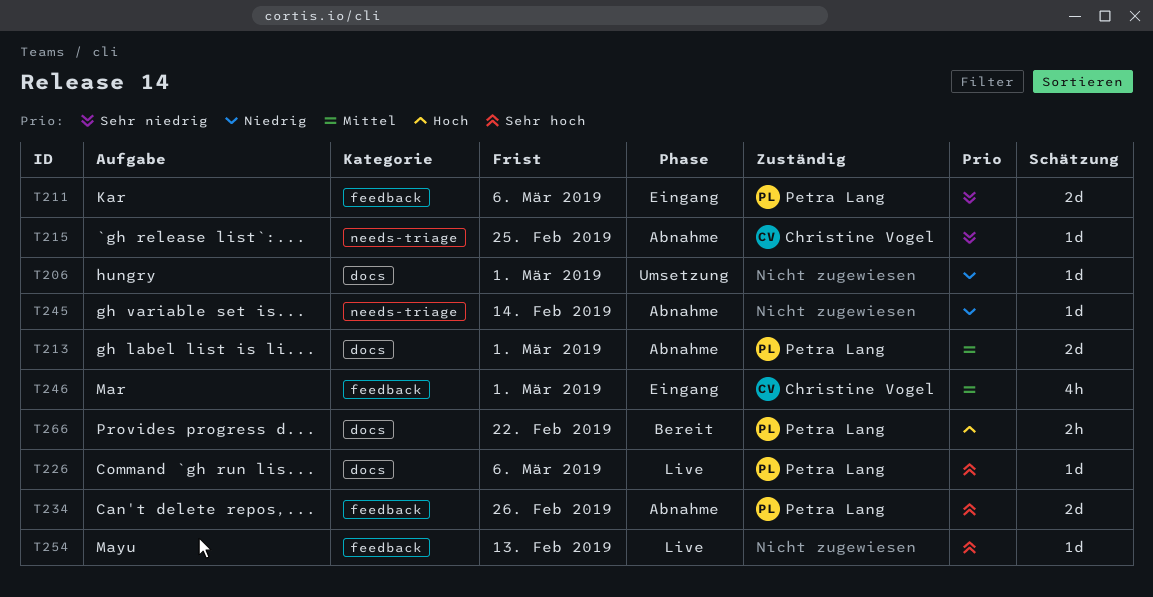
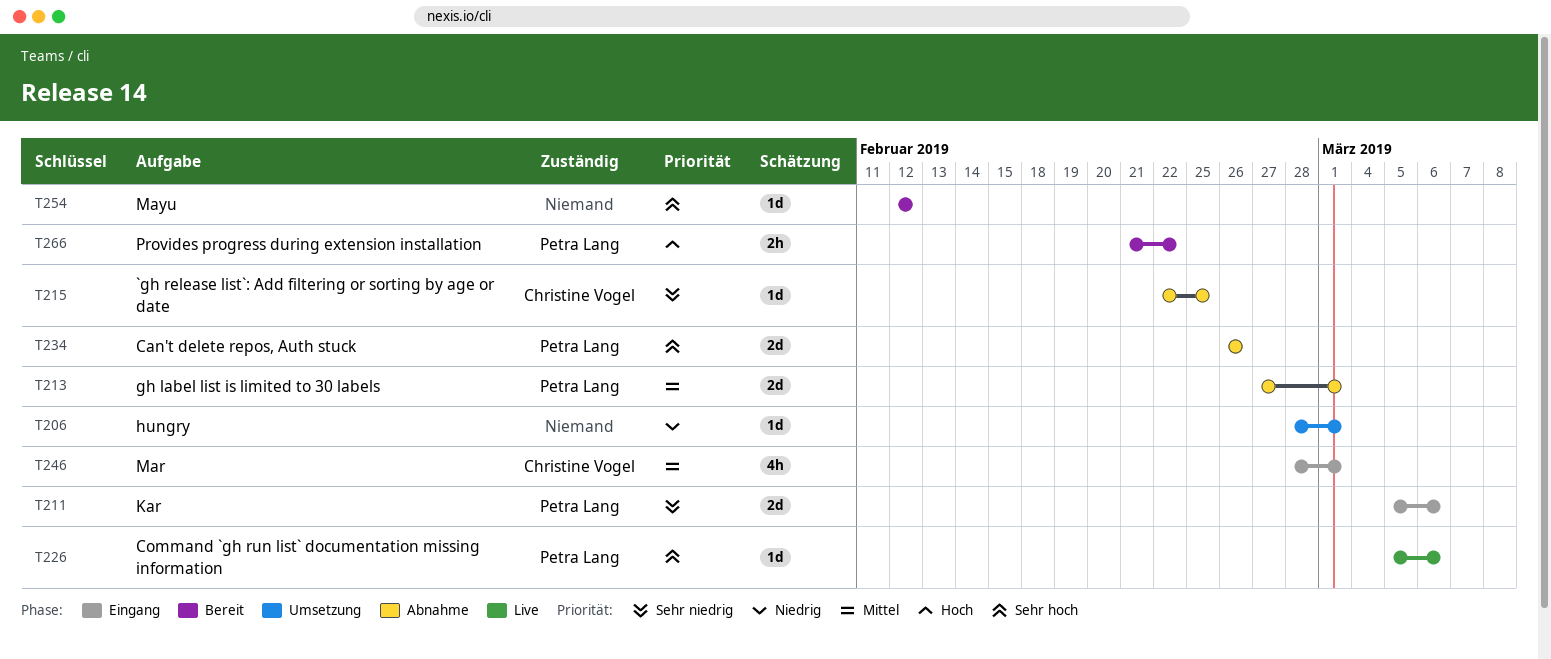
T245: present -> none
T254, status: Live -> Bereit
T254, due: Feb 13 -> Feb 12

